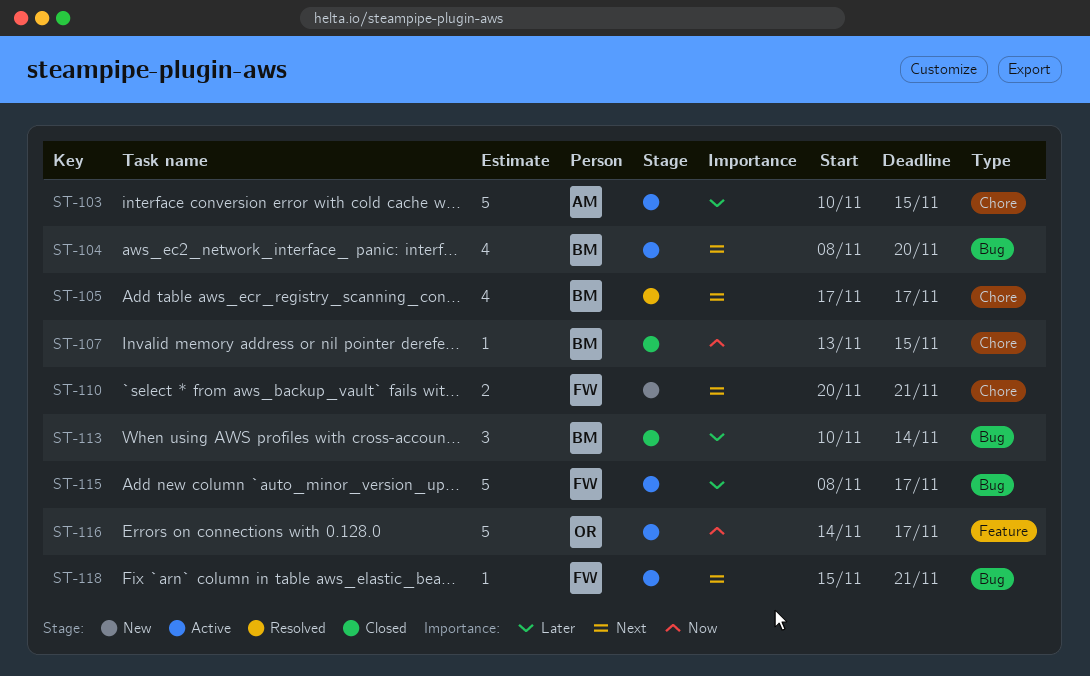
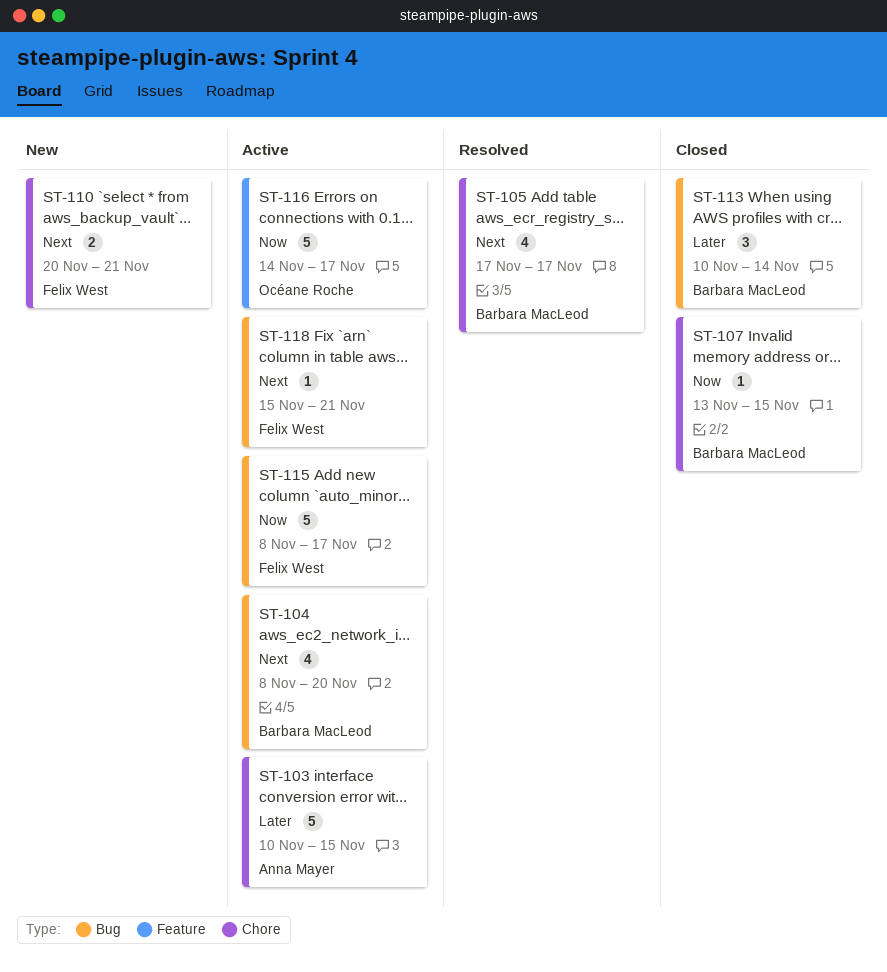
ST-115, priority: Later -> Now

